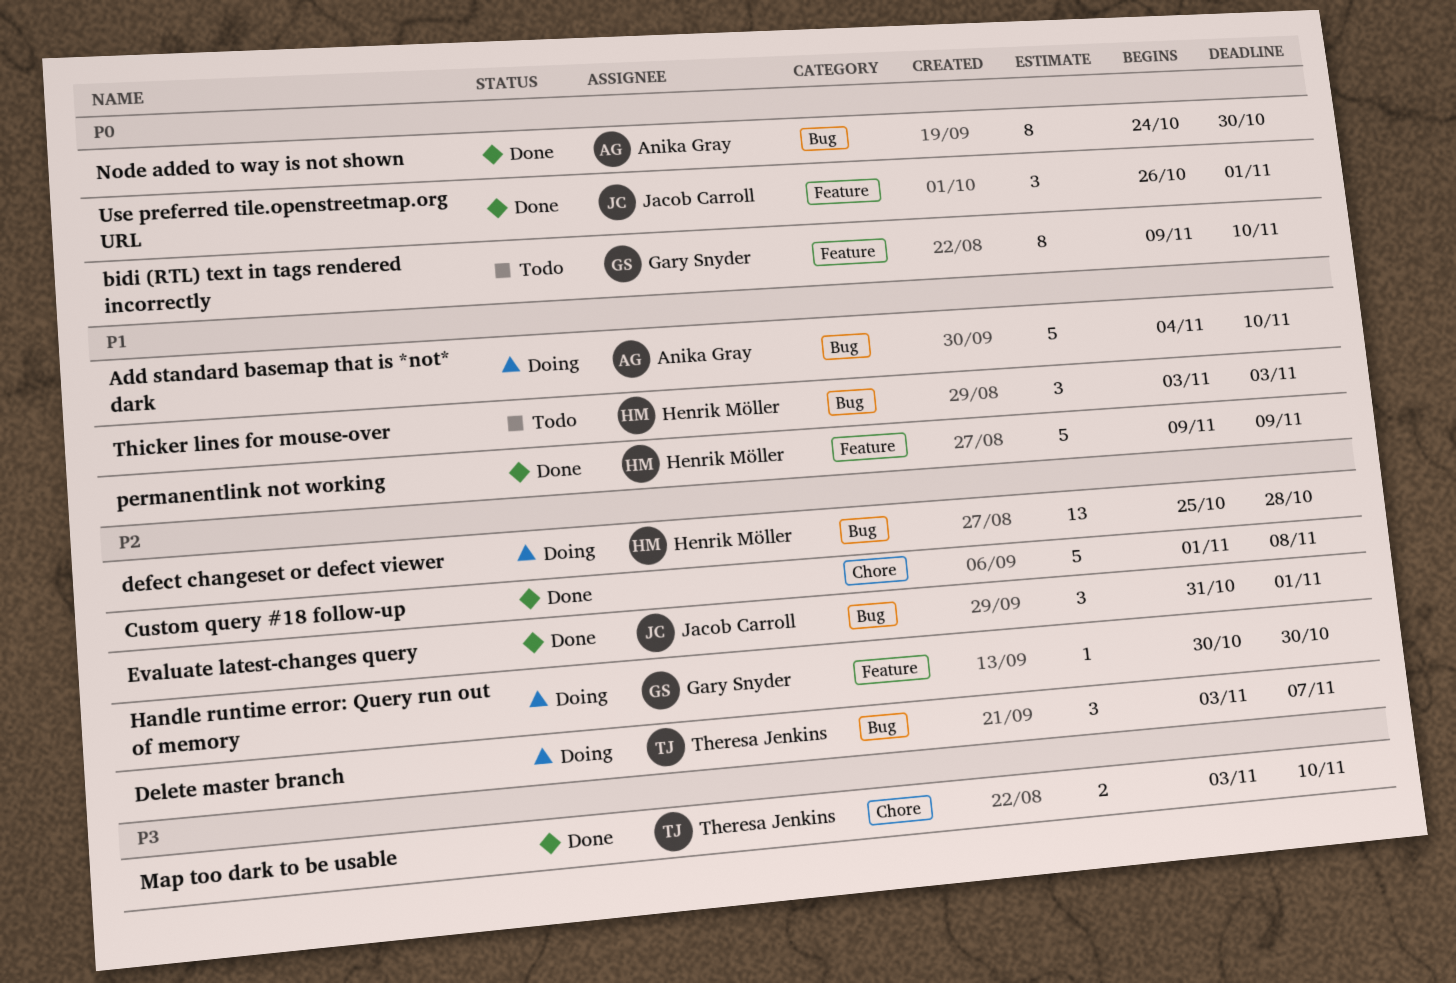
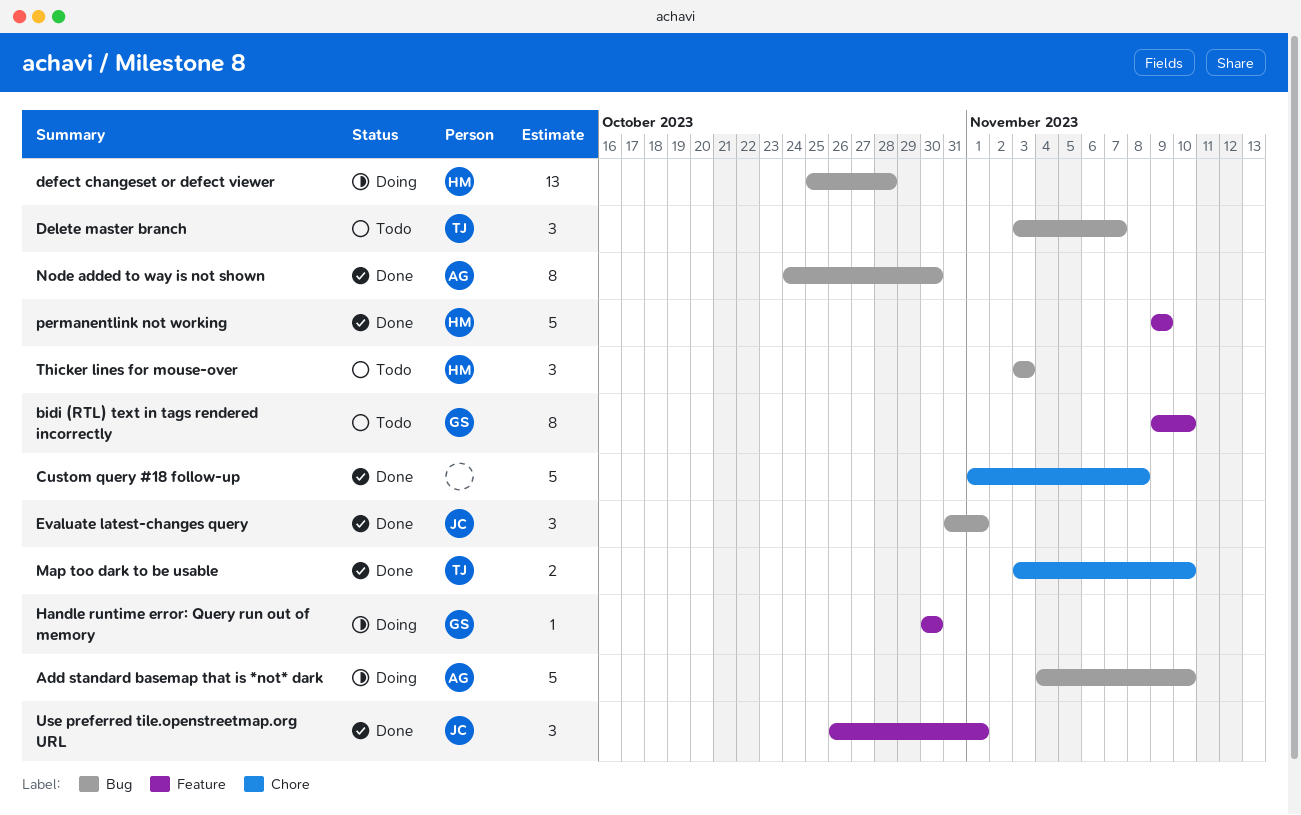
Delete master branch, status: Doing -> Todo

